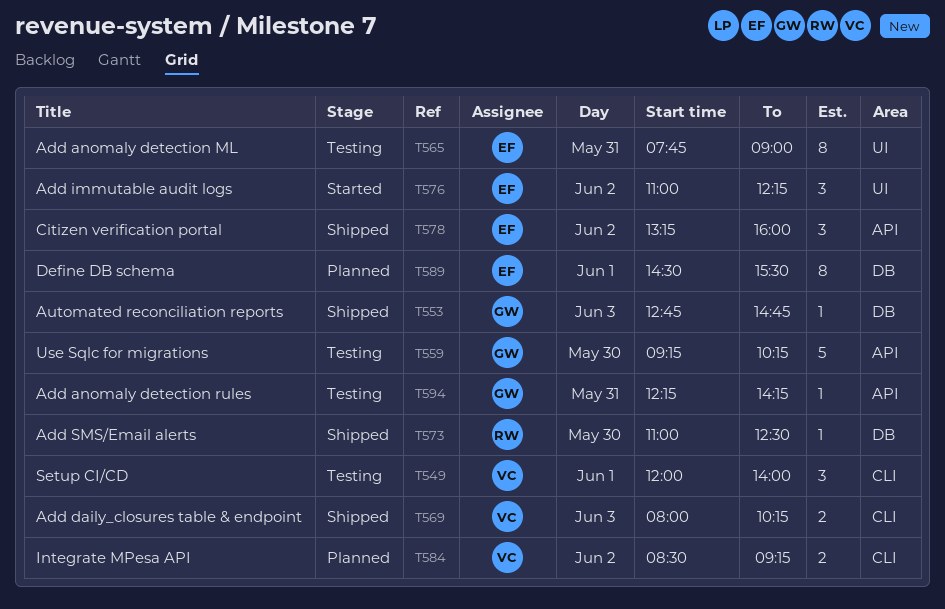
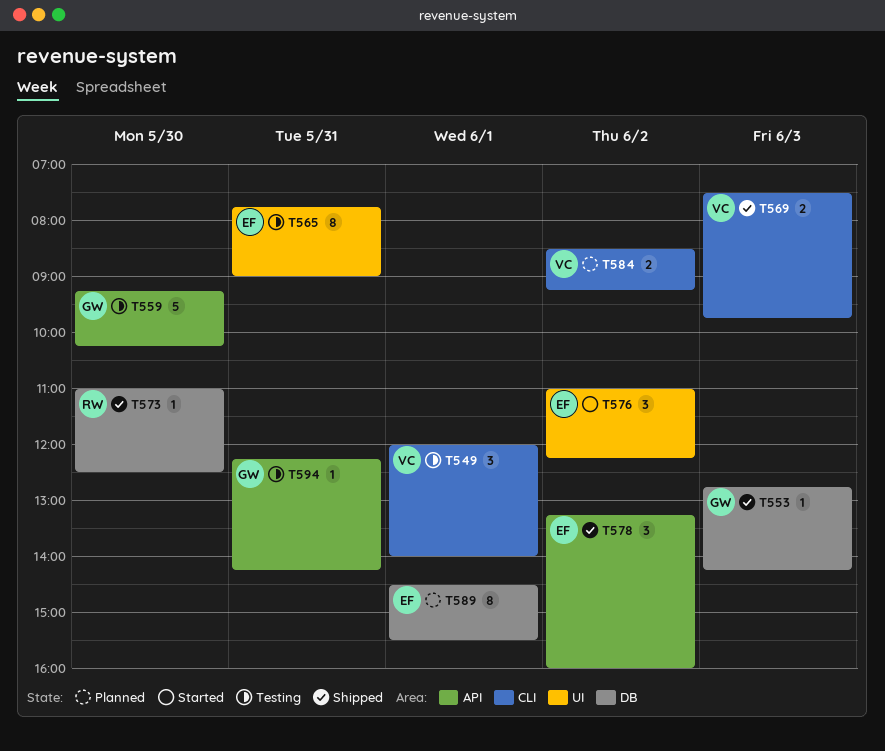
T553, ends: 14:45 -> 14:15
T569, begins: 08:00 -> 07:30
T569, ends: 10:15 -> 09:45

